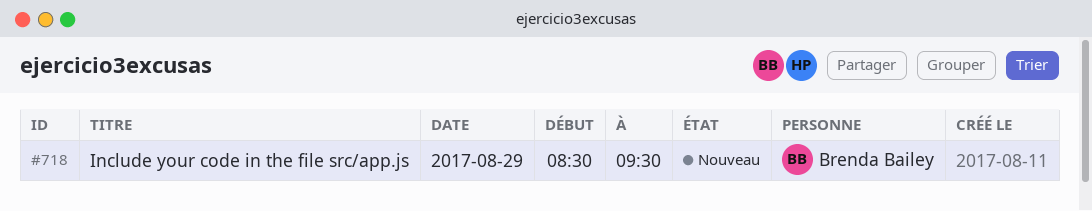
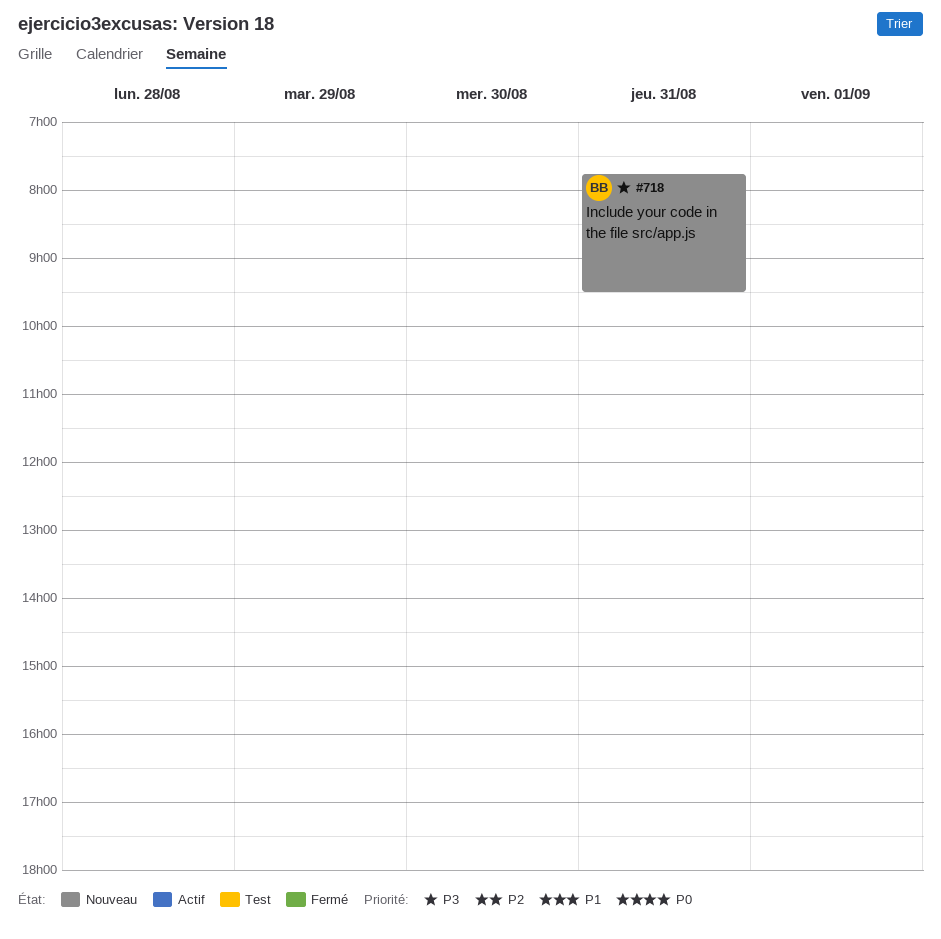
#718, day: Aug 29 -> Aug 31
#718, begins: 08:30 -> 07:45

